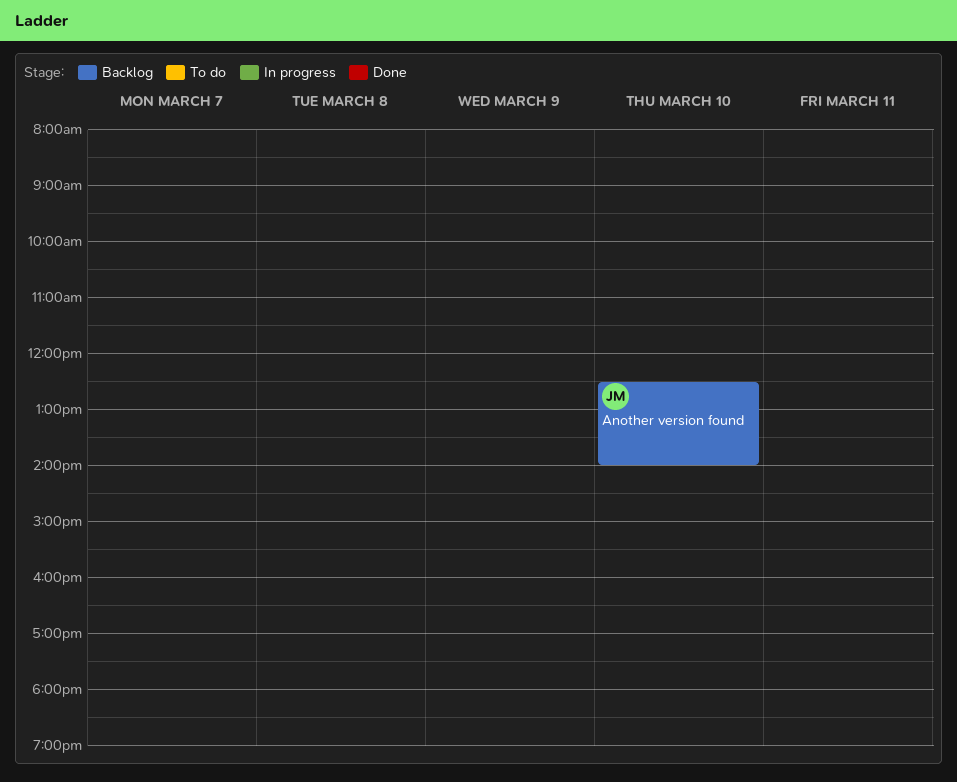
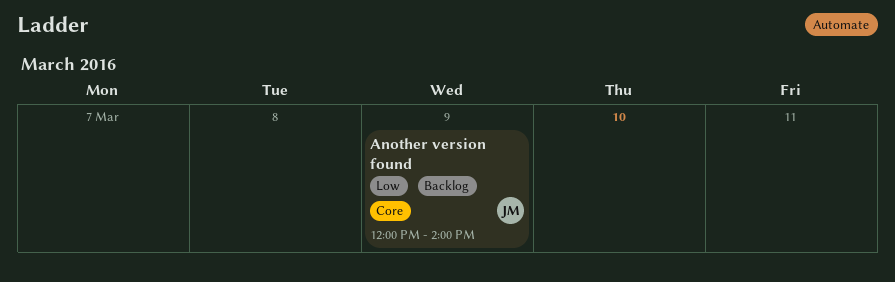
Another version found, day: Mar 10 -> Mar 9
Another version found, begins: 12:30 -> 12:00

